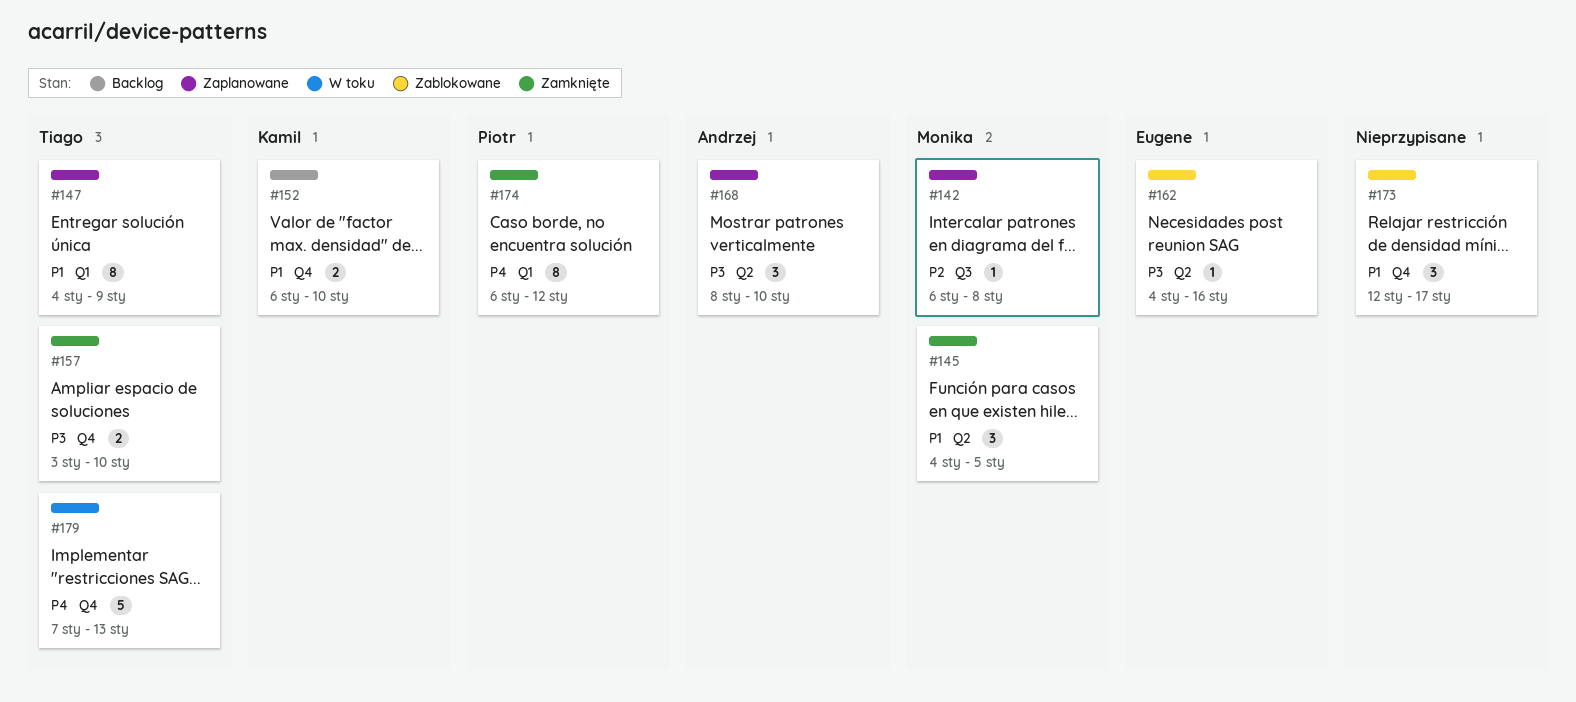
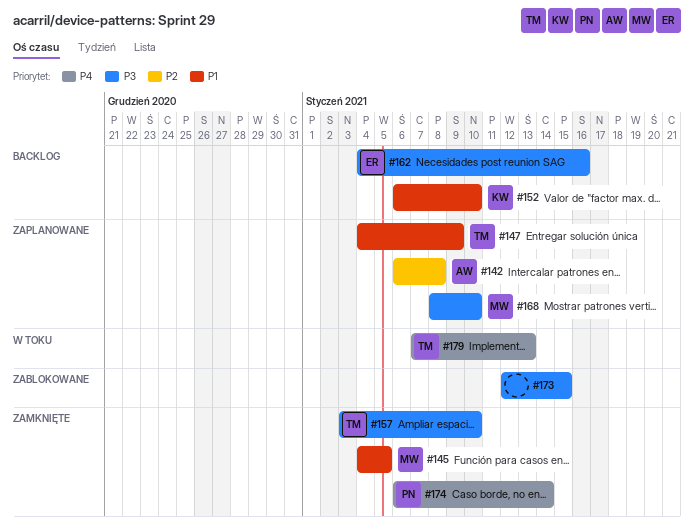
#142, owner: Monika -> Andrzej
#162, status: Zablokowane -> Backlog
#168, owner: Andrzej -> Monika
#173, priority: P1 -> P3
#173, due: Jan 17 -> Jan 15
#174, due: Jan 12 -> Jan 14

